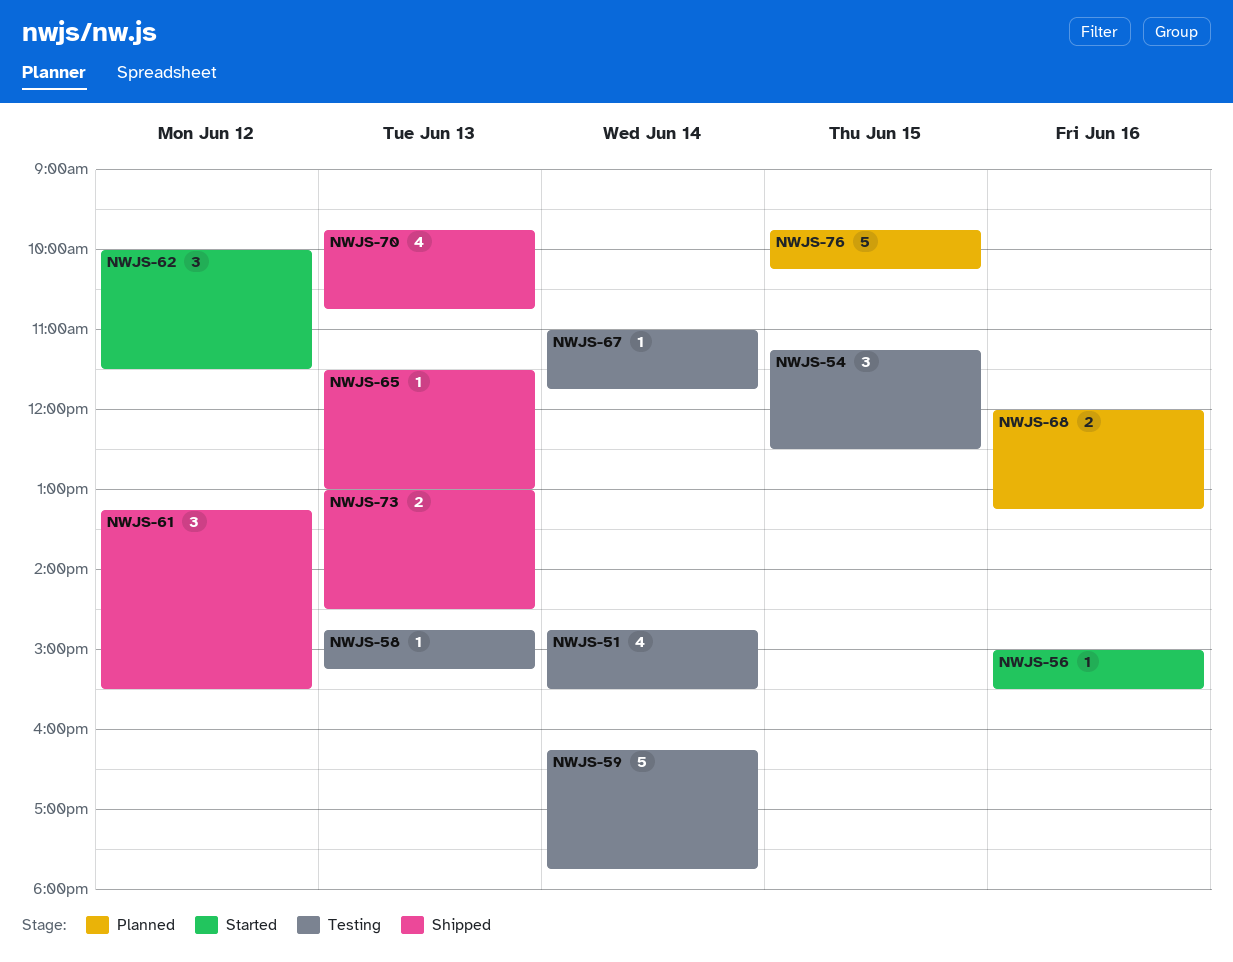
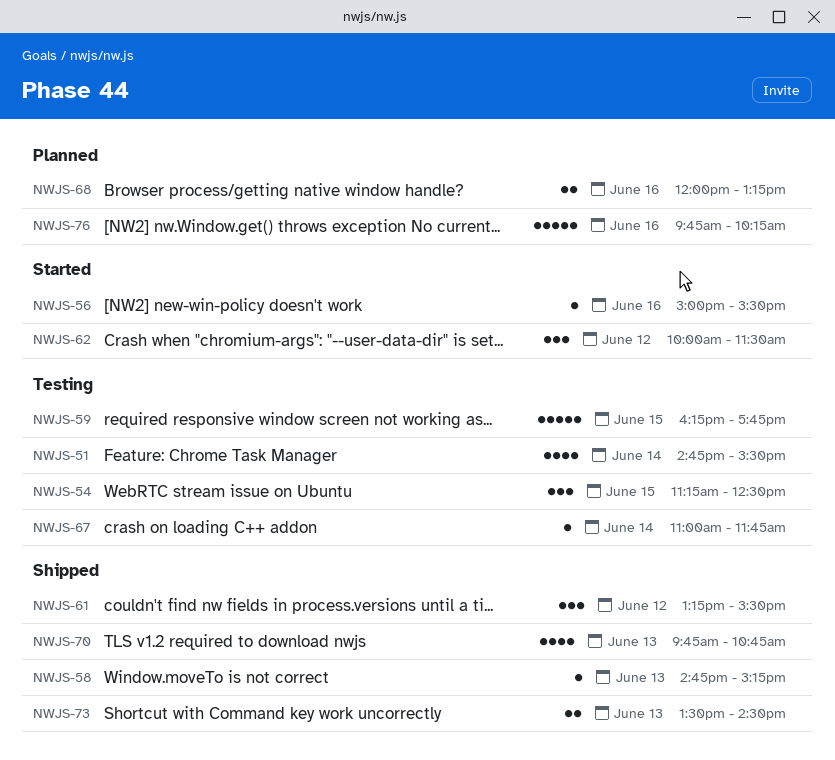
NWJS-58, status: Testing -> Shipped
NWJS-59, day: Jun 14 -> Jun 15
NWJS-65: present -> none
NWJS-73, begins: 13:00 -> 13:30
NWJS-76, day: Jun 15 -> Jun 16

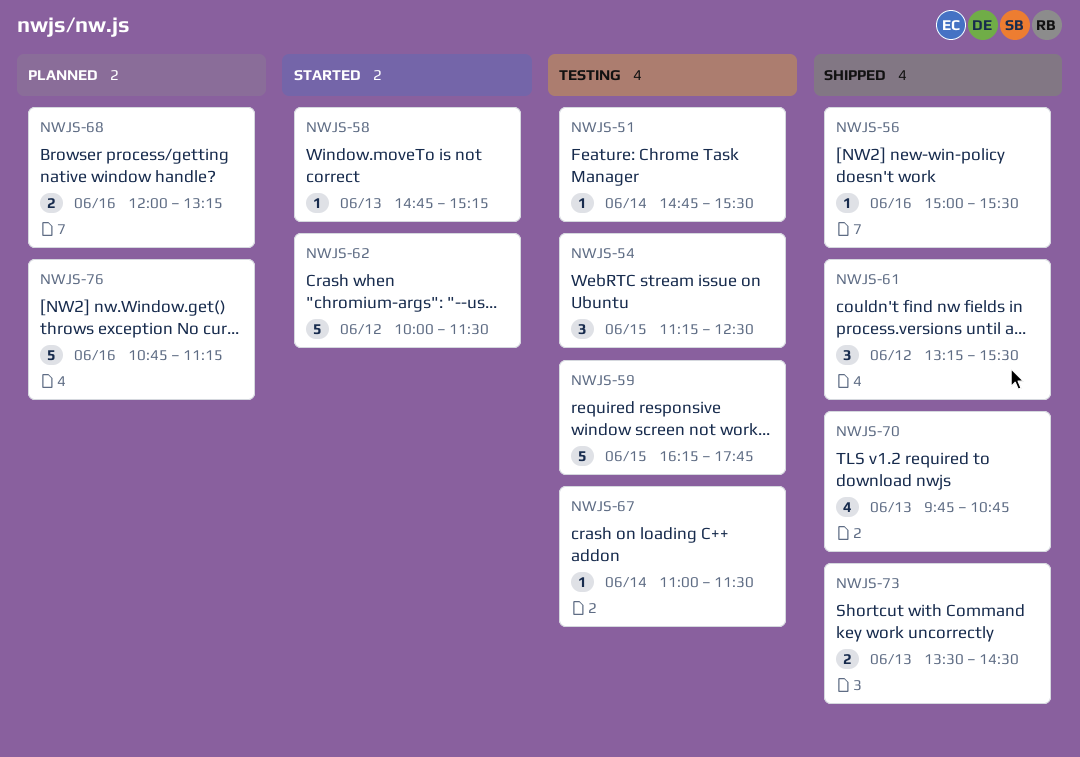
NWJS-51, estimate: 4 -> 1
NWJS-56, status: Started -> Shipped
NWJS-58, status: Shipped -> Started
NWJS-62, estimate: 3 -> 5
NWJS-67, ends: 11:45 -> 11:30
NWJS-76, begins: 09:45 -> 10:45
NWJS-76, ends: 10:15 -> 11:15

